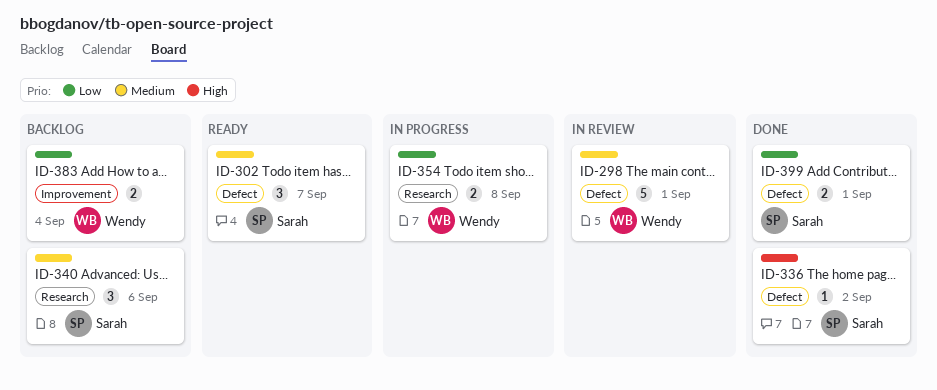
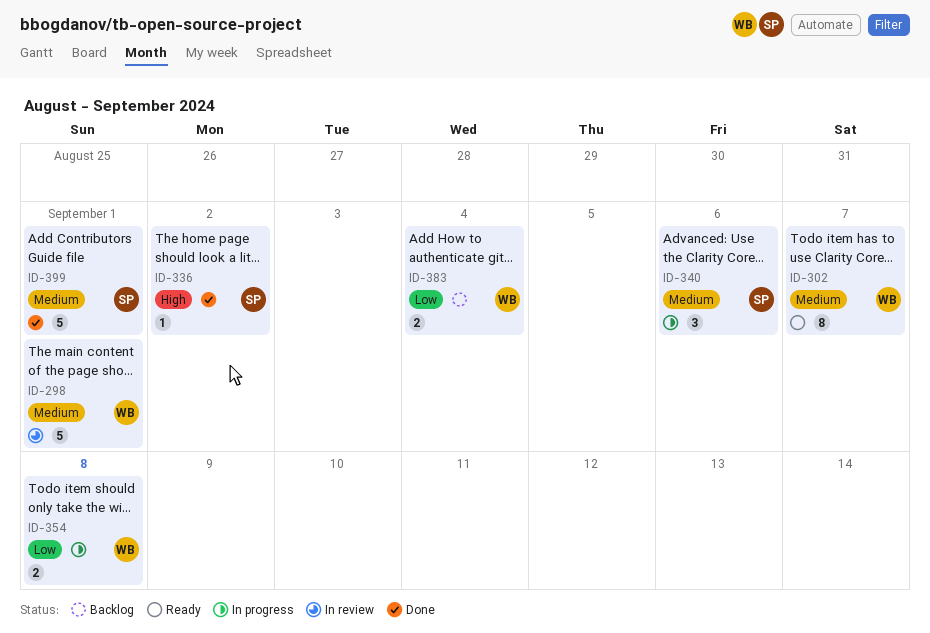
ID-302, owner: Sarah -> Wendy
ID-302, estimate: 3 -> 8
ID-340, status: Backlog -> In progress
ID-399, priority: Low -> Medium
ID-399, estimate: 2 -> 5

